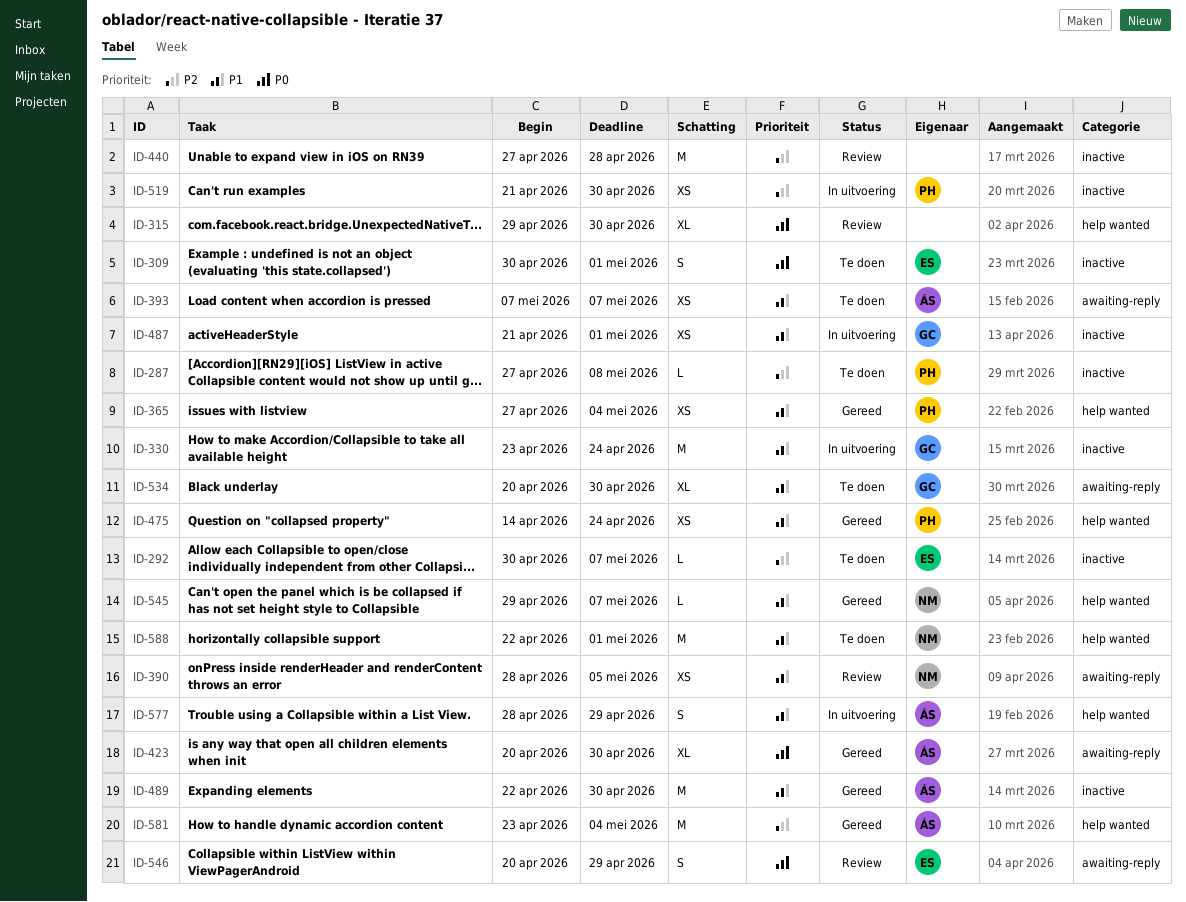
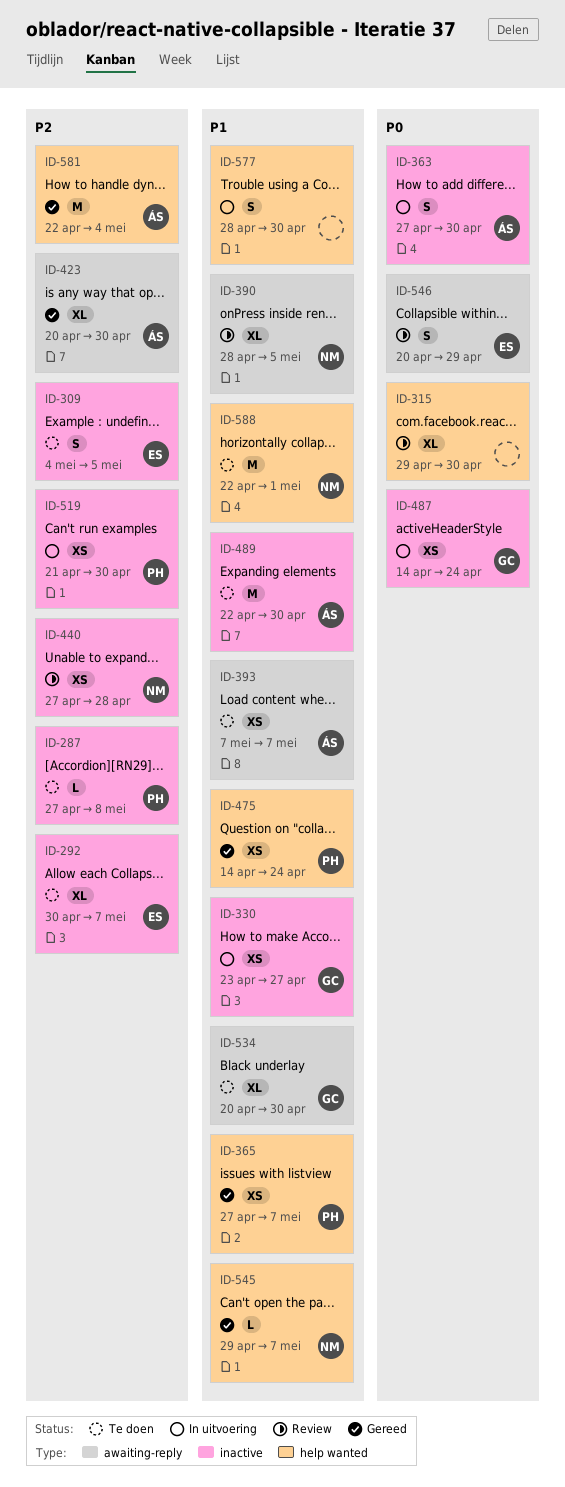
ID-292, estimate: L -> XL
ID-309, priority: P0 -> P2
ID-309, start: Apr 30 -> May 4
ID-309, due: May 1 -> May 5
ID-330, estimate: M -> XS
ID-330, due: Apr 24 -> Apr 27
ID-363: none -> present
ID-365, due: May 4 -> May 7
ID-390, estimate: XS -> XL
ID-423, priority: P0 -> P2
ID-440, owner: none -> NM
ID-440, estimate: M -> XS
ID-487, priority: P1 -> P0
ID-487, start: Apr 21 -> Apr 14
ID-487, due: May 1 -> Apr 24
ID-489, status: Gereed -> Te doen
ID-577, owner: ÁS -> none
ID-577, due: Apr 29 -> Apr 30
ID-581, start: Apr 23 -> Apr 22

